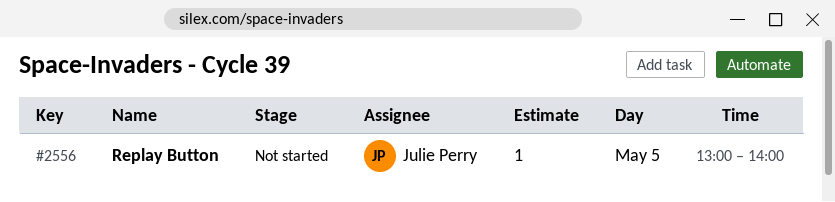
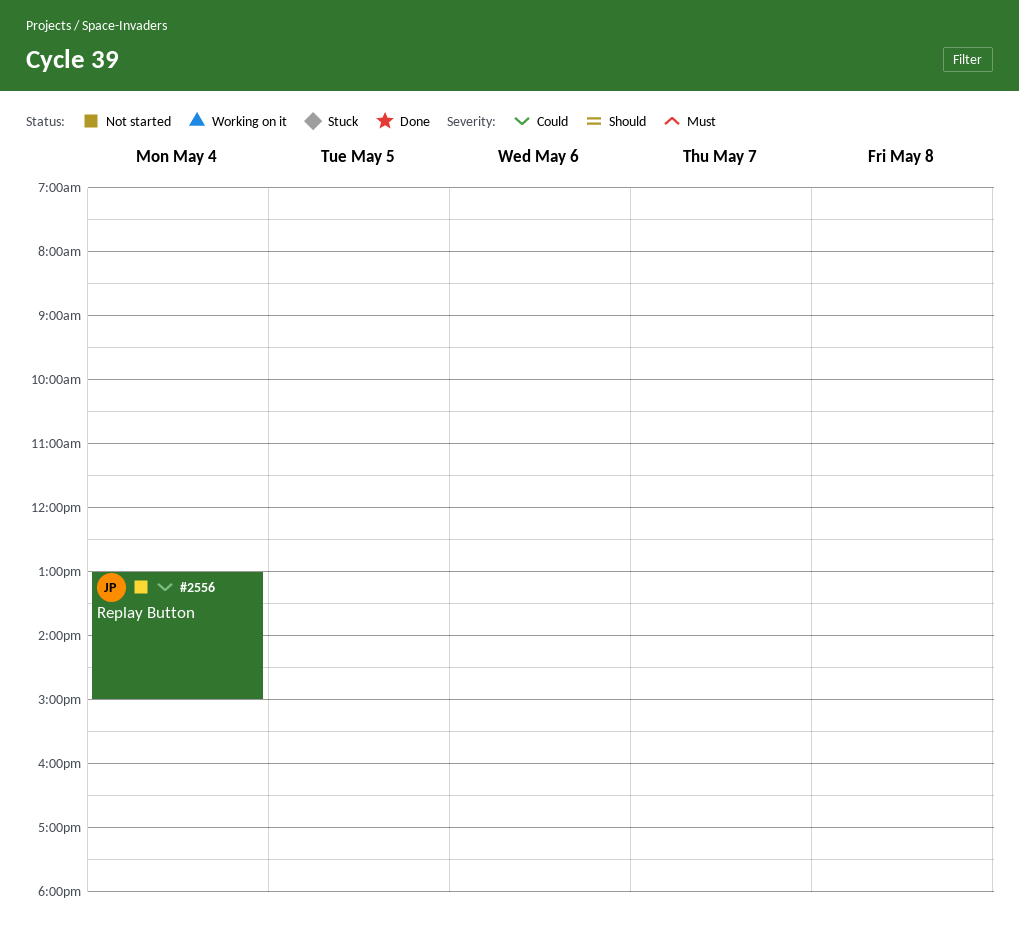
#2556, day: May 5 -> May 4
#2556, ends: 14:00 -> 15:00

